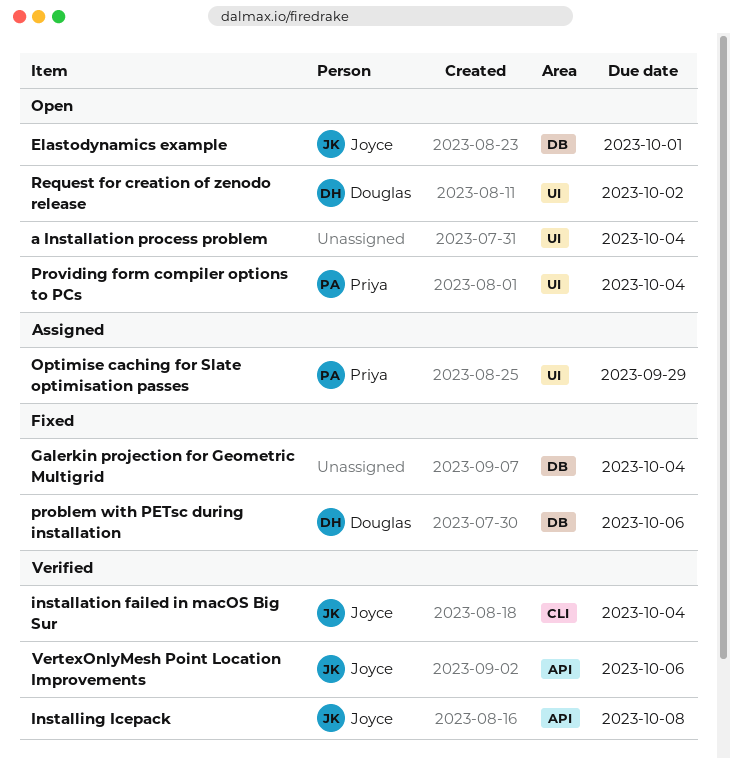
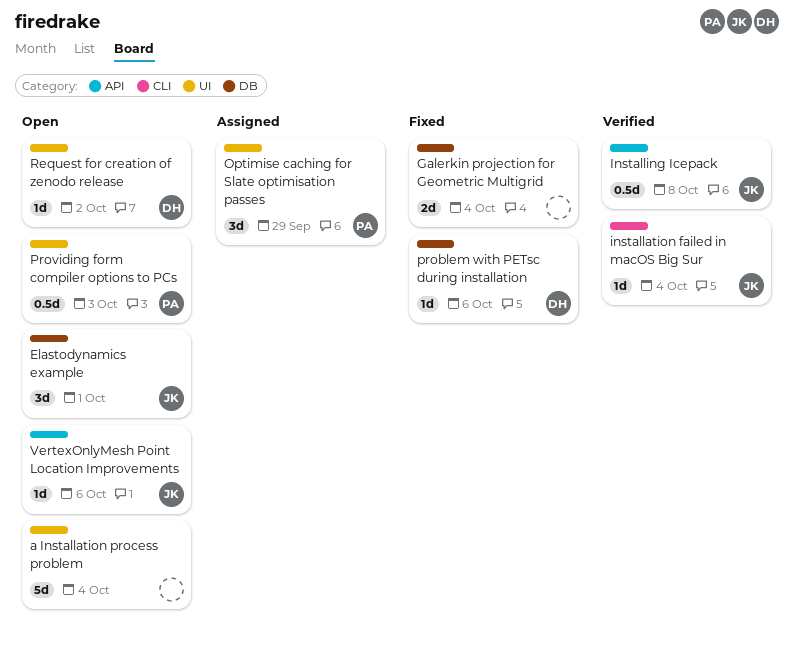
Providing form compiler options to PCs, due: Oct 4 -> Oct 3
VertexOnlyMesh Point Location Improvements, status: Verified -> Open

